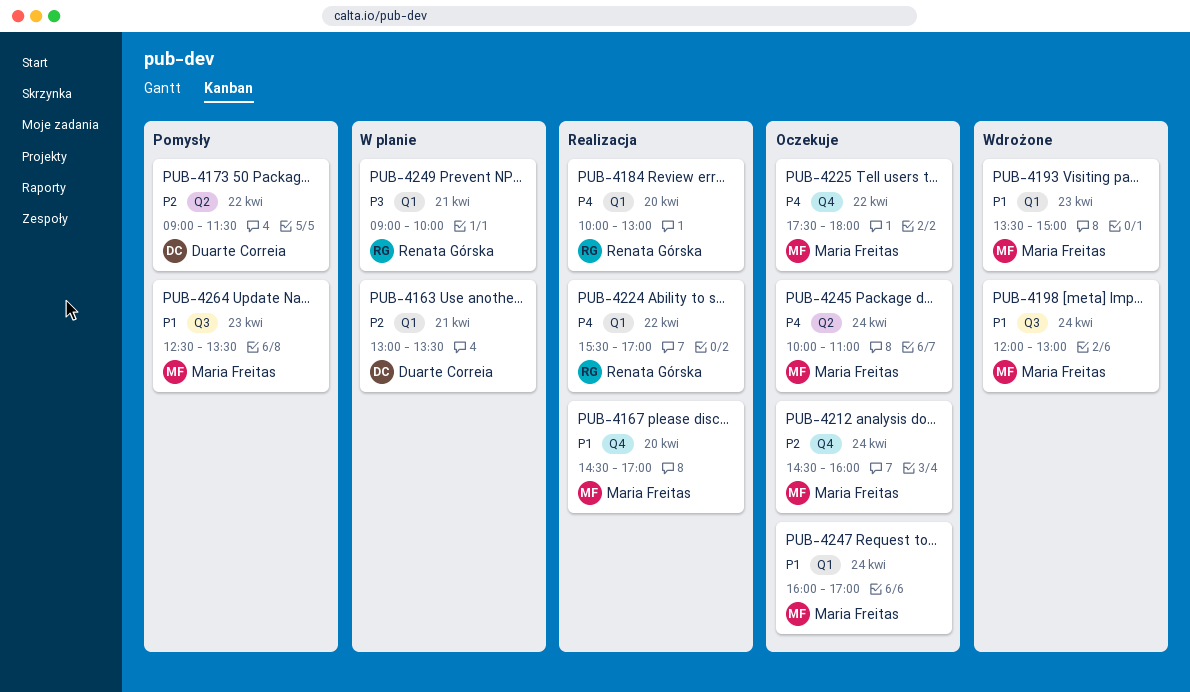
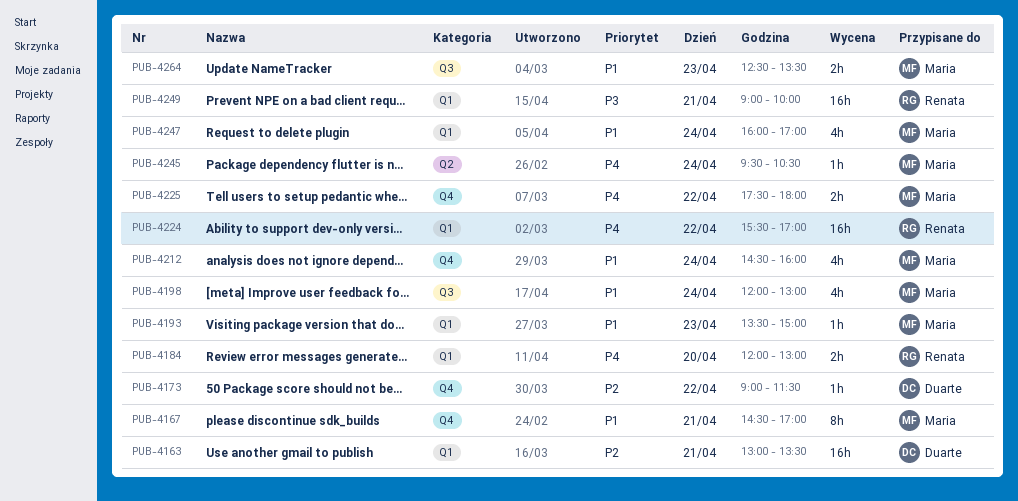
PUB-4167, day: Apr 20 -> Apr 21
PUB-4173, label: Q2 -> Q4
PUB-4184, begins: 10:00 -> 12:00
PUB-4212, priority: P2 -> P1
PUB-4245, begins: 10:00 -> 09:30
PUB-4245, ends: 11:00 -> 10:30

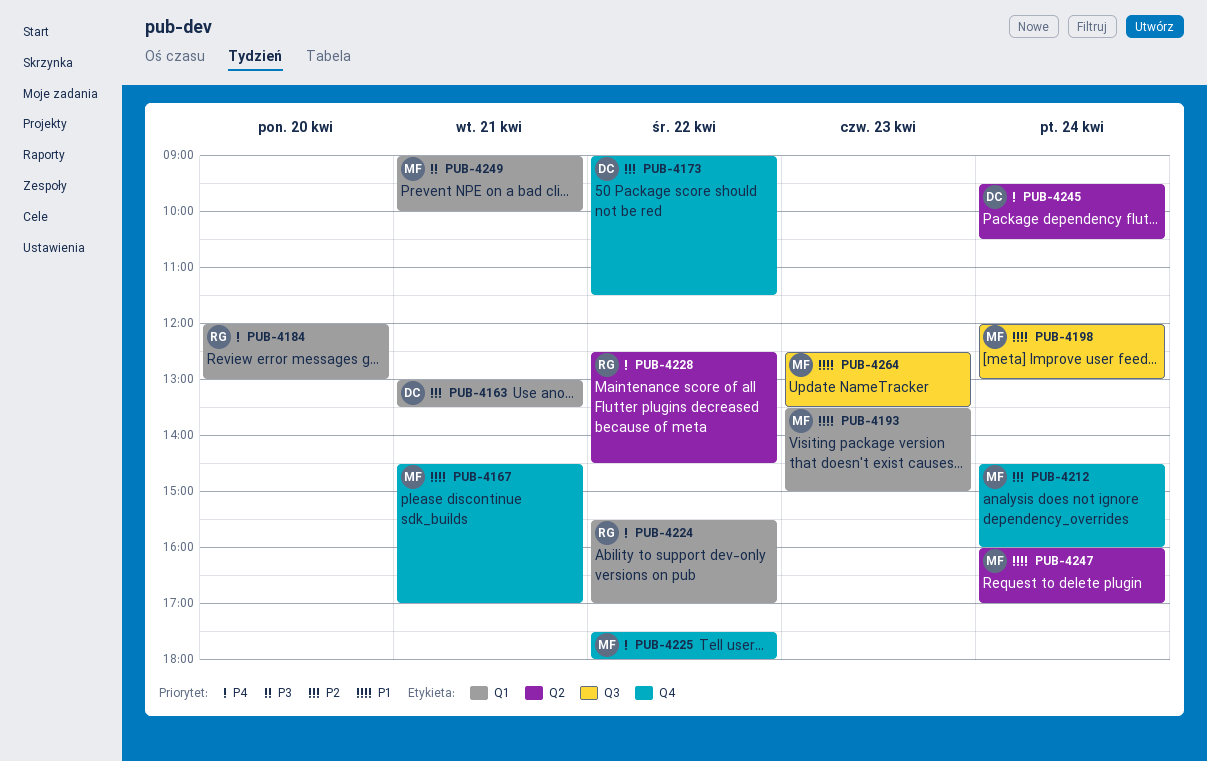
PUB-4212, priority: P1 -> P2
PUB-4228: none -> present
PUB-4245, owner: Maria -> Duarte
PUB-4247, label: Q1 -> Q2
PUB-4249, owner: Renata -> Maria

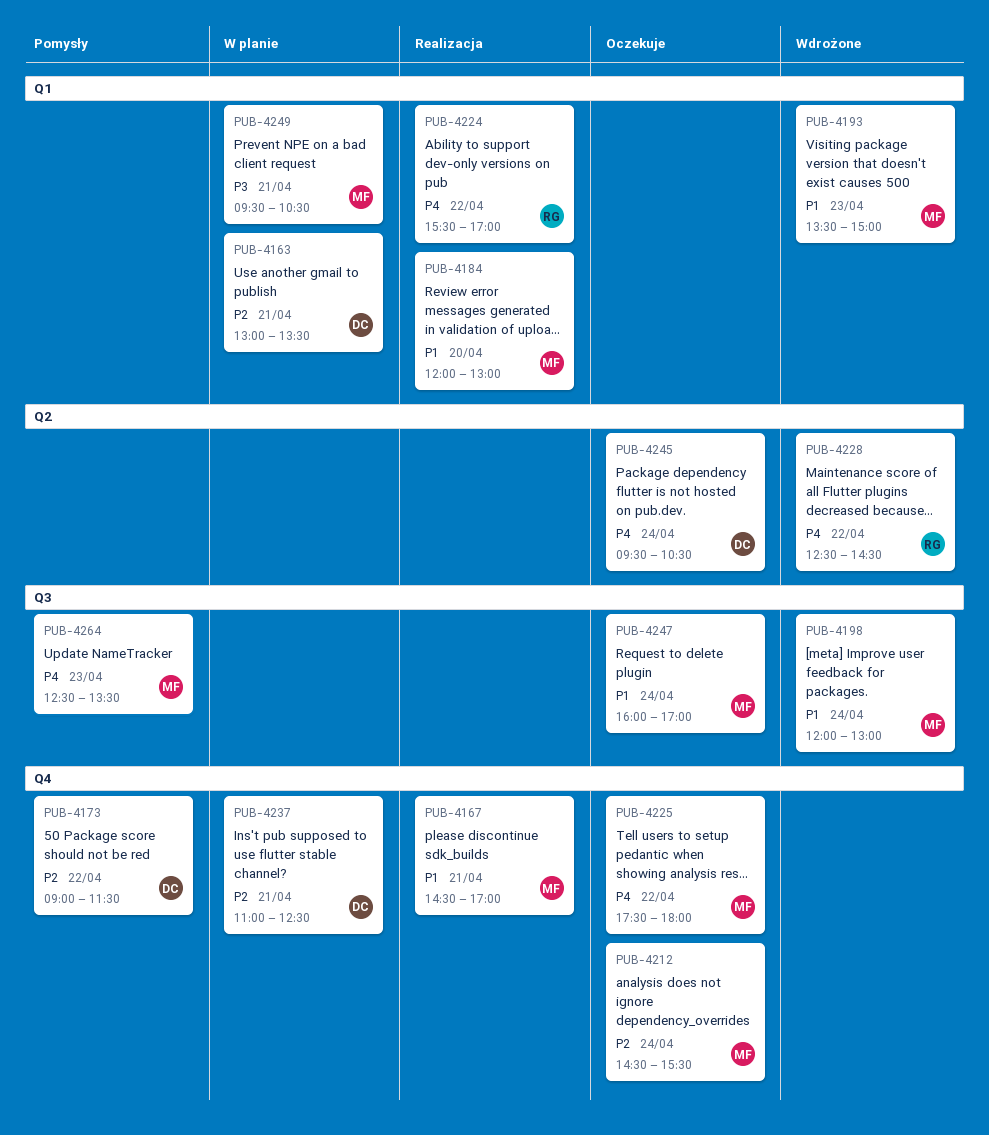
PUB-4184, owner: RG -> MF
PUB-4184, priority: P4 -> P1
PUB-4212, ends: 16:00 -> 15:30
PUB-4237: none -> present
PUB-4247, label: Q2 -> Q3
PUB-4249, begins: 09:00 -> 09:30
PUB-4249, ends: 10:00 -> 10:30
PUB-4264, priority: P1 -> P4

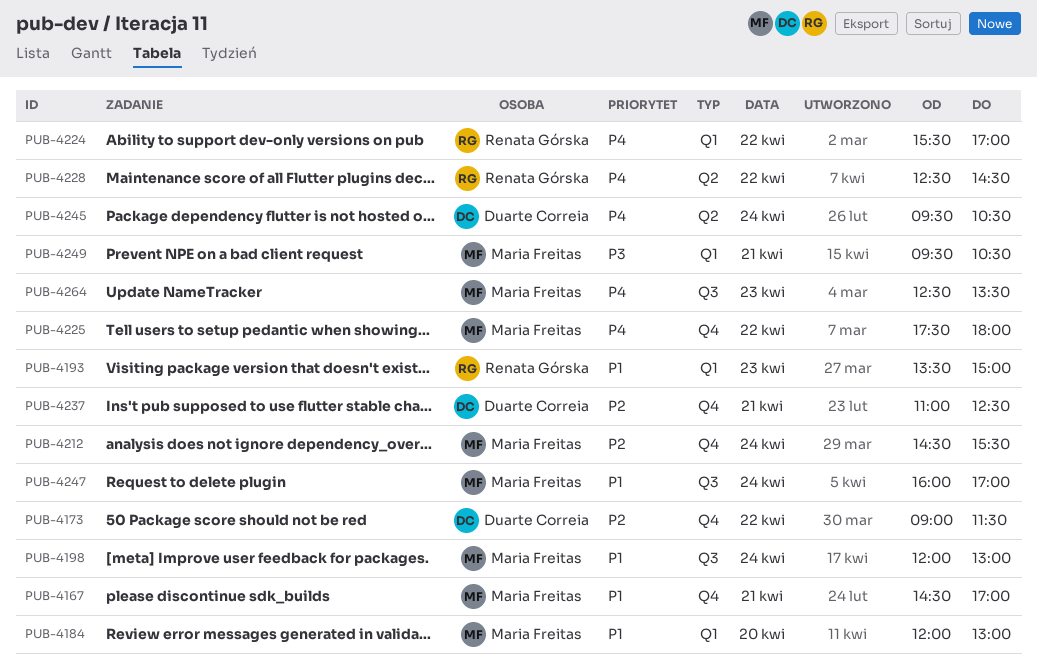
PUB-4163: present -> none
PUB-4193, owner: Maria Freitas -> Renata Górska

